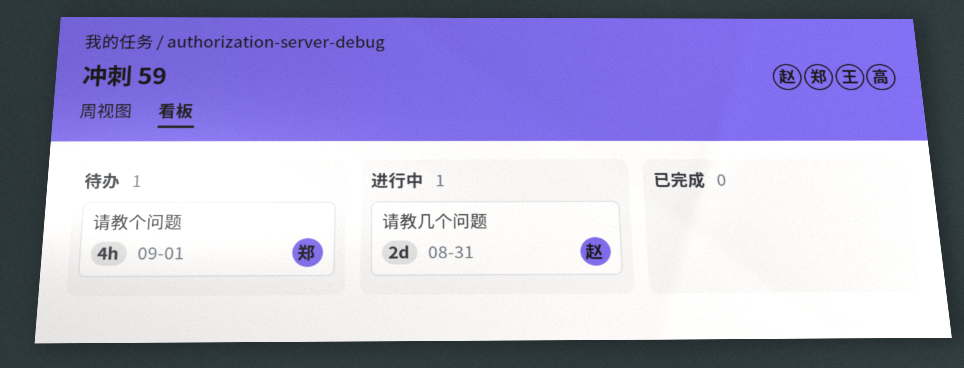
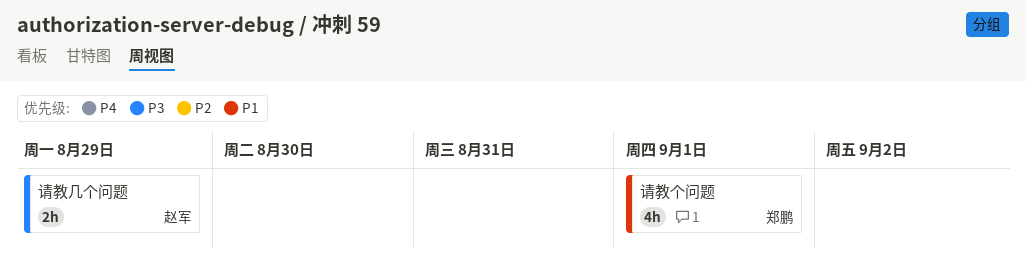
请教几个问题, estimate: 2d -> 2h
请教几个问题, due: Aug 31 -> Aug 29

